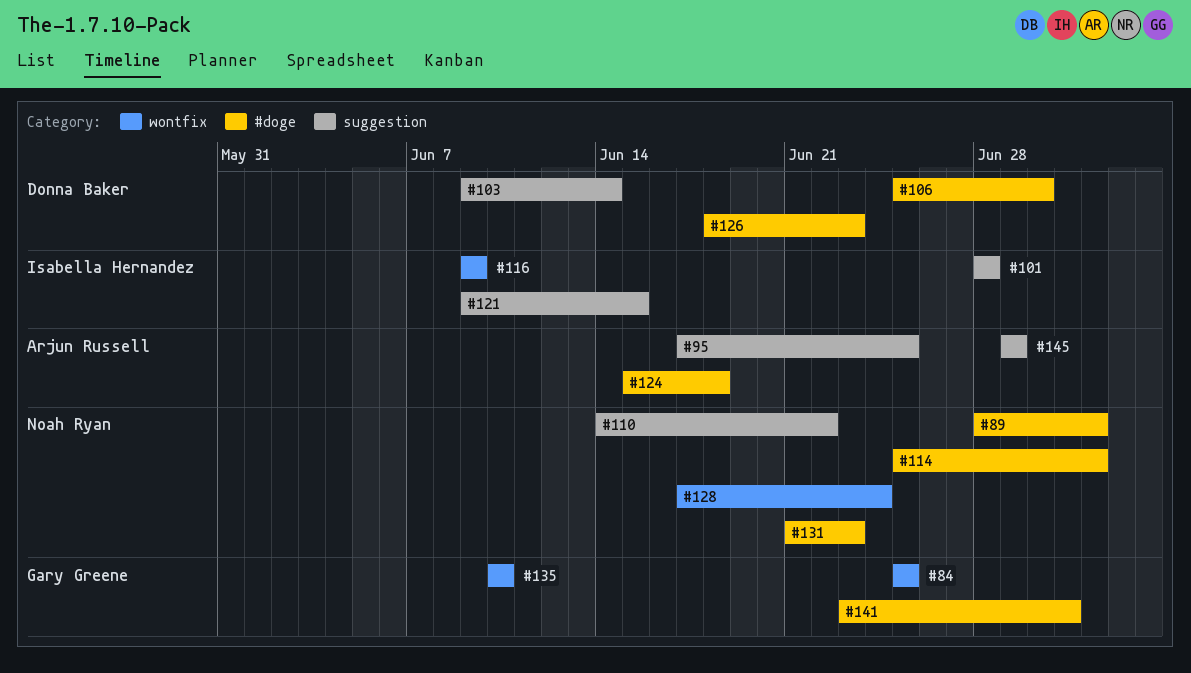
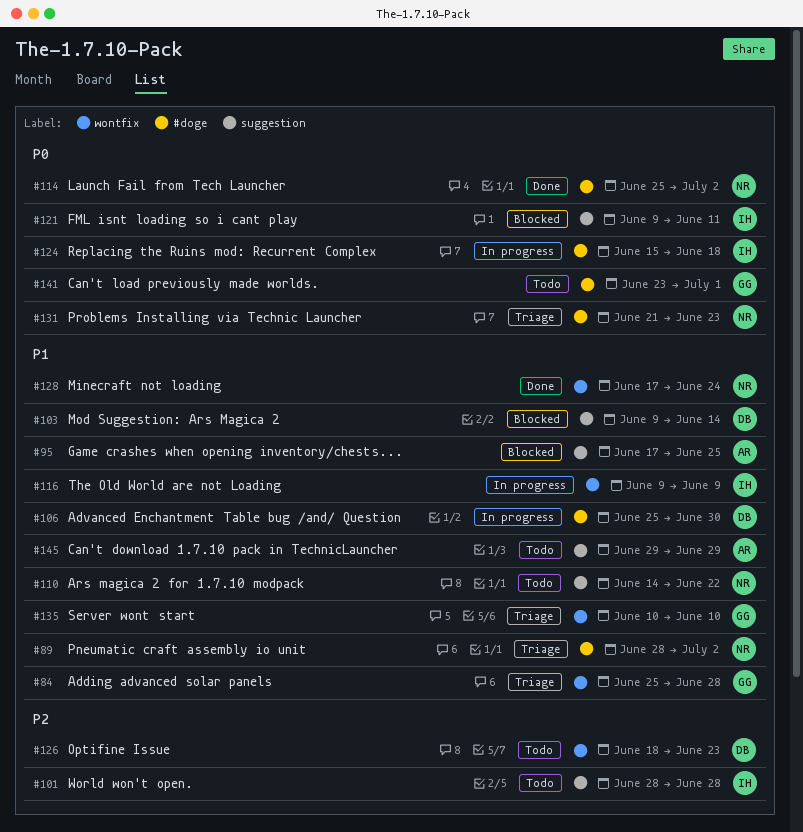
#84, due: Jun 25 -> Jun 28
#121, due: Jun 15 -> Jun 11
#124, owner: Arjun Russell -> Isabella Hernandez
#126, label: #doge -> wontfix

